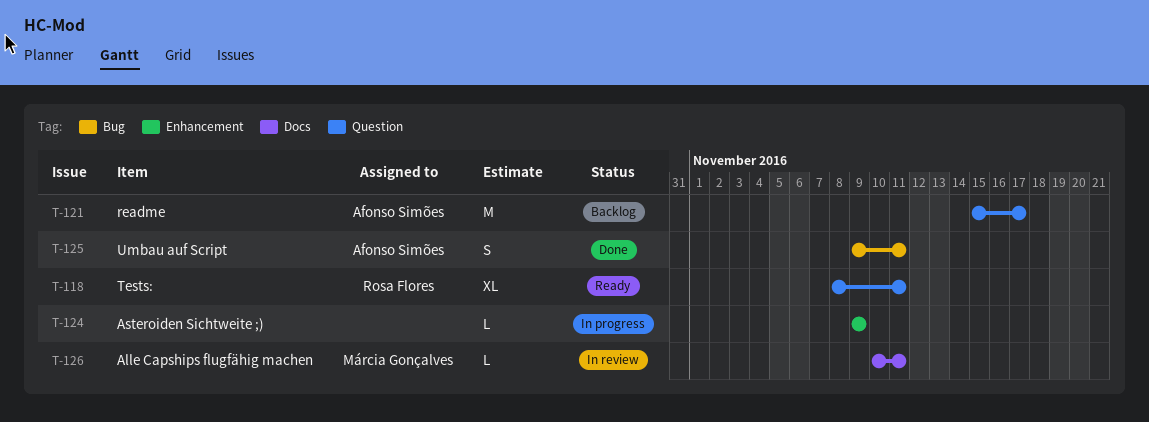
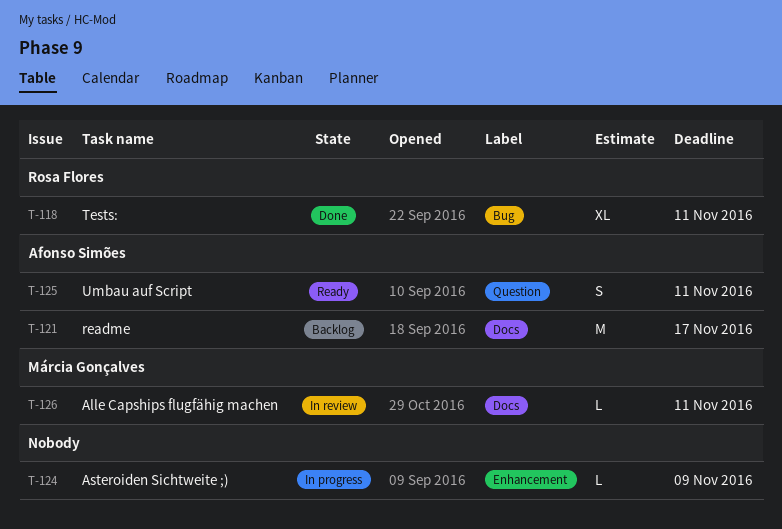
T-118, status: Ready -> Done
T-118, label: Question -> Bug
T-121, label: Question -> Docs
T-125, status: Done -> Ready
T-125, label: Bug -> Question

